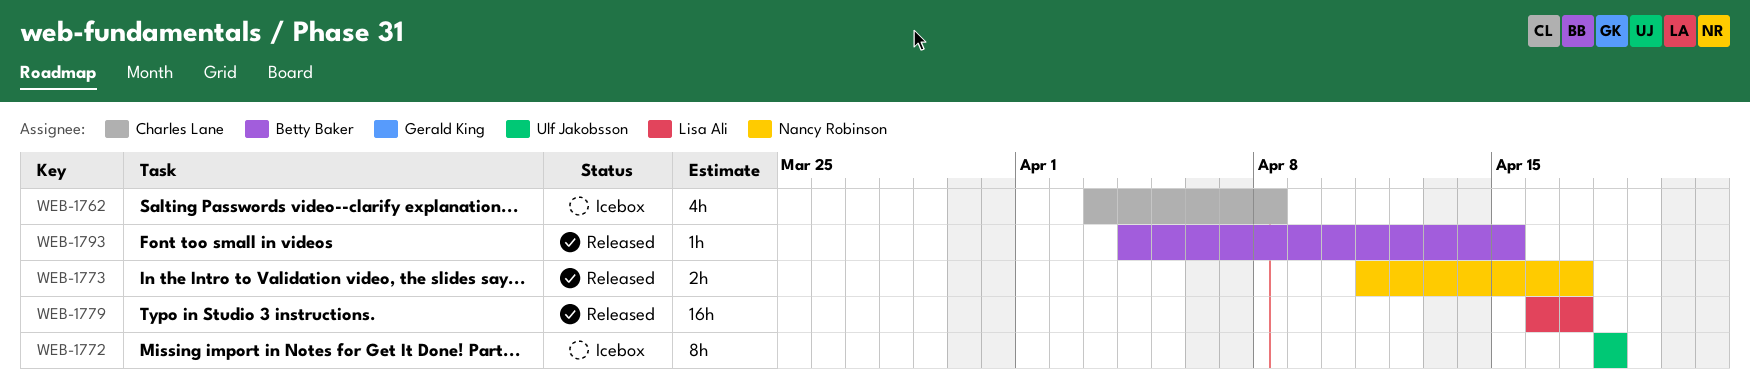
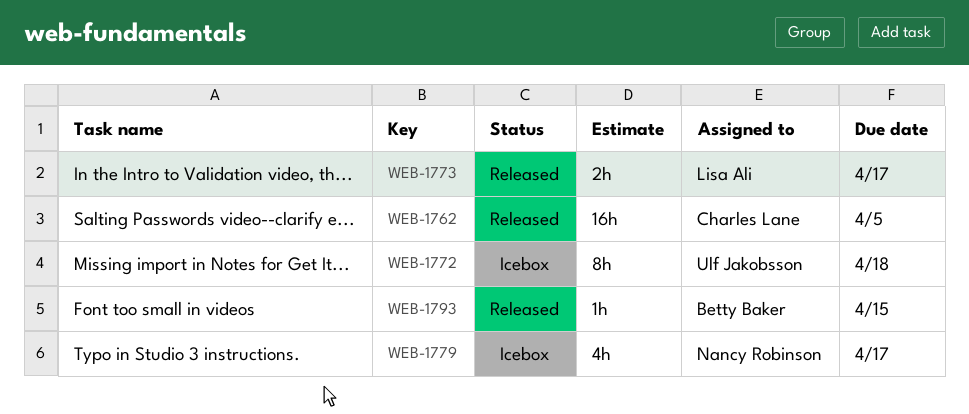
WEB-1762, status: Icebox -> Released
WEB-1762, estimate: 4h -> 16h
WEB-1762, due: Apr 8 -> Apr 5
WEB-1773, owner: Nancy Robinson -> Lisa Ali
WEB-1779, status: Released -> Icebox
WEB-1779, owner: Lisa Ali -> Nancy Robinson
WEB-1779, estimate: 16h -> 4h

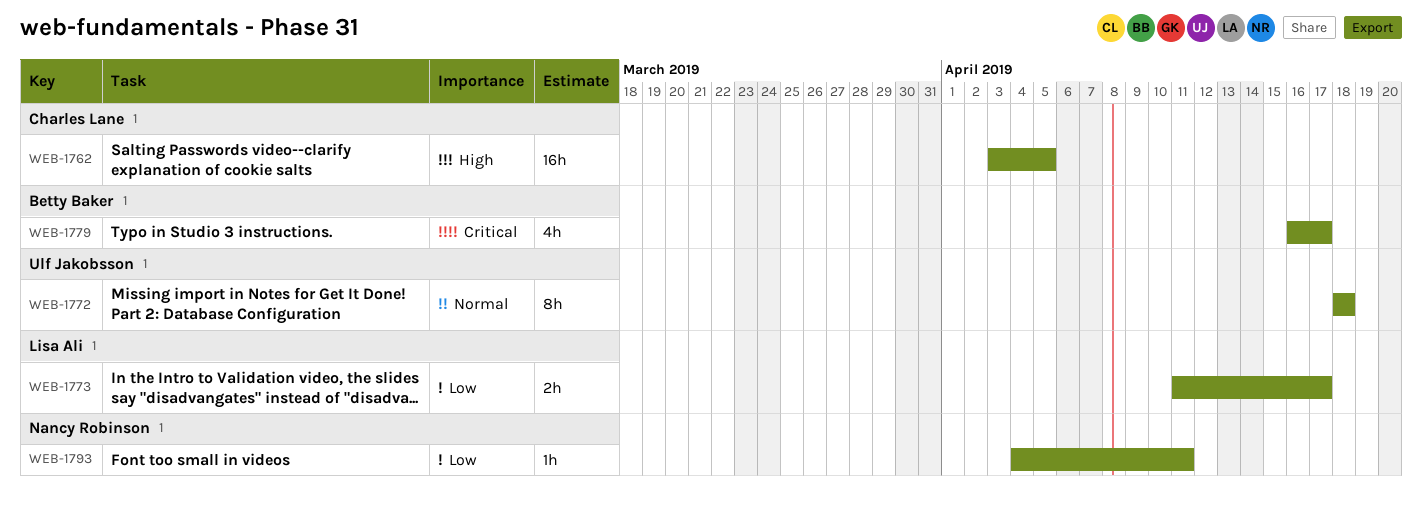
WEB-1779, owner: Nancy Robinson -> Betty Baker
WEB-1793, owner: Betty Baker -> Nancy Robinson
WEB-1793, due: Apr 15 -> Apr 11

